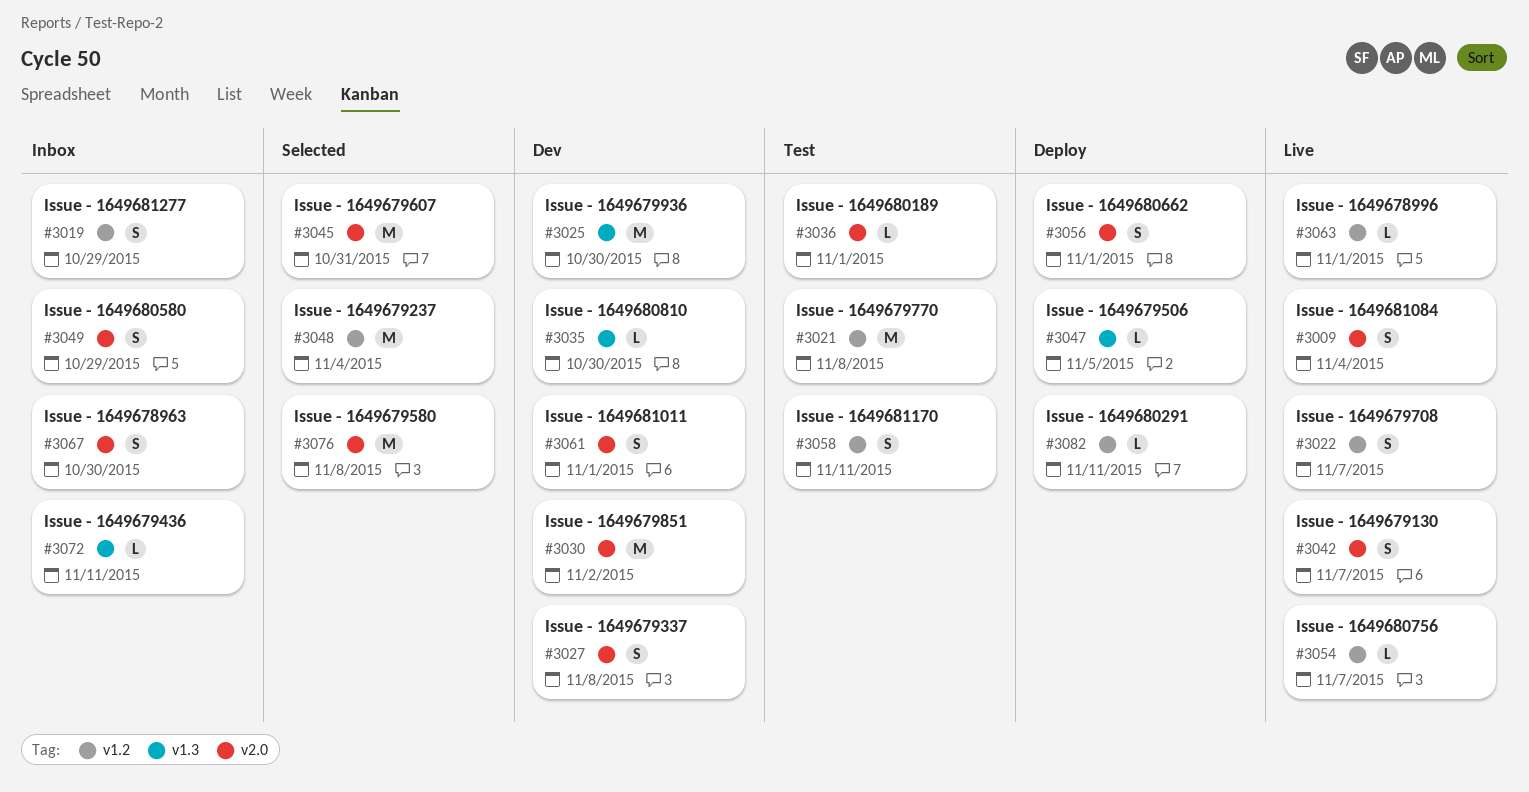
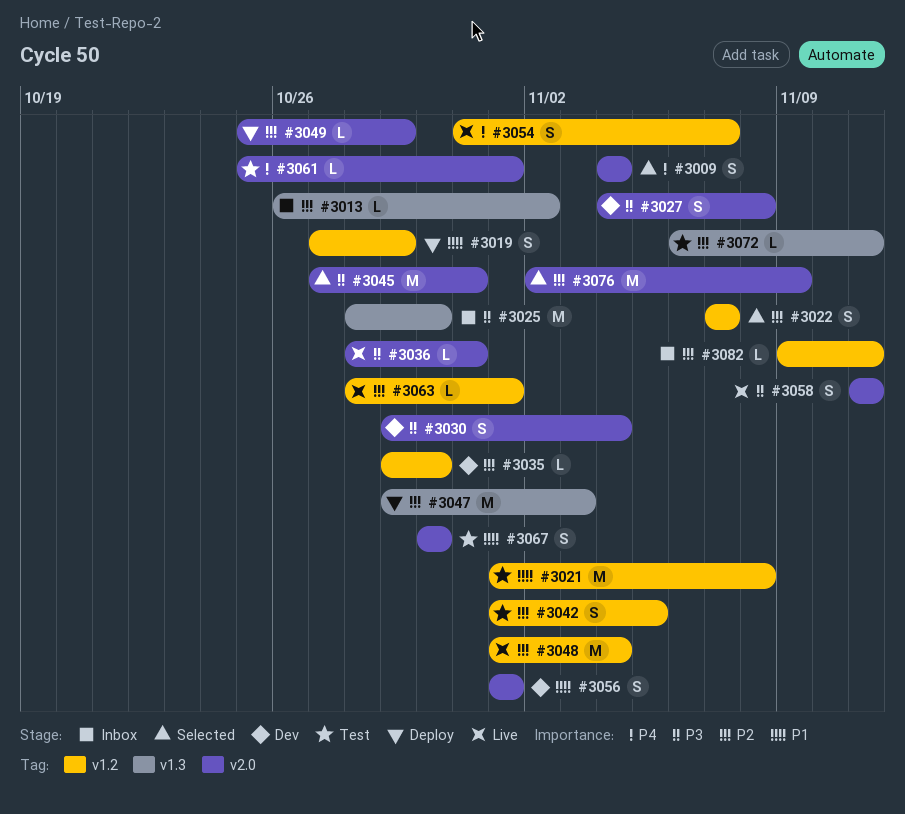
#3009, status: Live -> Selected
#3013: none -> present
#3019, status: Inbox -> Deploy
#3022, status: Live -> Selected
#3025, status: Dev -> Inbox
#3030, estimate: M -> S
#3030, due: Nov 2 -> Nov 4
#3035, label: v1.3 -> v1.2
#3036, status: Test -> Live
#3036, due: Nov 1 -> Oct 31
#3042, status: Live -> Test
#3042, label: v2.0 -> v1.2
#3042, due: Nov 7 -> Nov 5
#3047, estimate: L -> M
#3047, due: Nov 5 -> Nov 3
#3048, status: Selected -> Live
#3049, status: Inbox -> Deploy
#3049, estimate: S -> L
#3054, estimate: L -> S
#3056, status: Deploy -> Dev
#3058, status: Test -> Live
#3058, label: v1.2 -> v2.0
#3061, status: Dev -> Test
#3061, estimate: S -> L
#3067, status: Inbox -> Test
#3072, status: Inbox -> Test
#3076, due: Nov 8 -> Nov 9
#3082, status: Deploy -> Inbox

